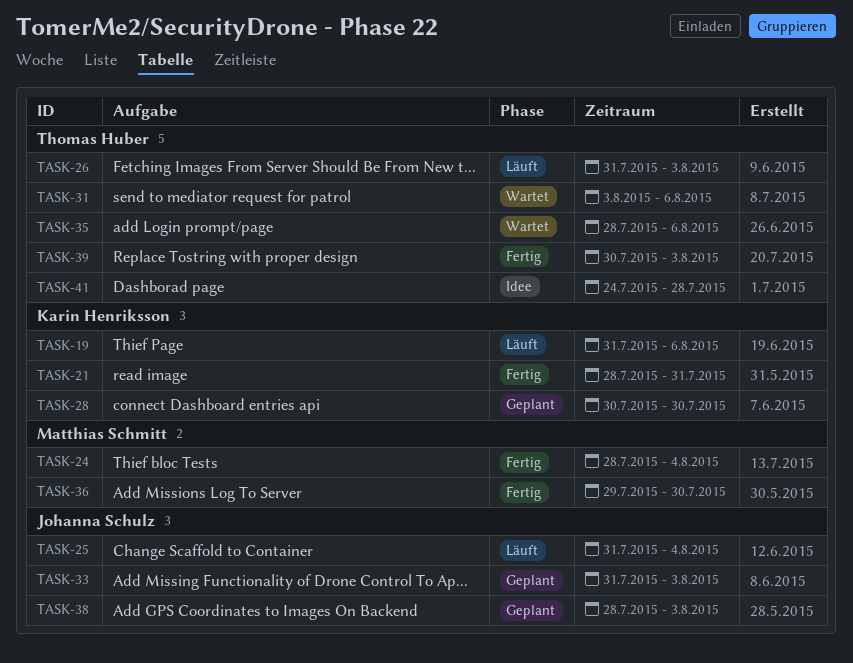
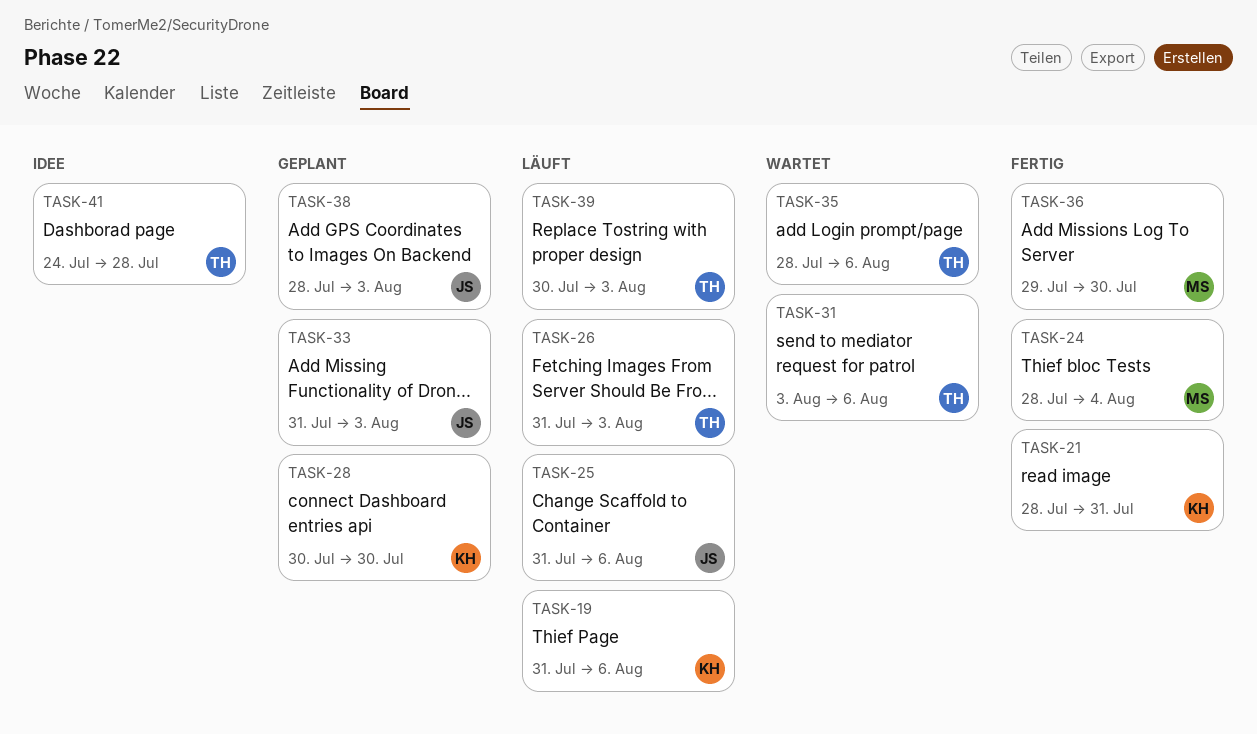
TASK-25, due: Aug 4 -> Aug 6
TASK-39, status: Fertig -> Läuft

